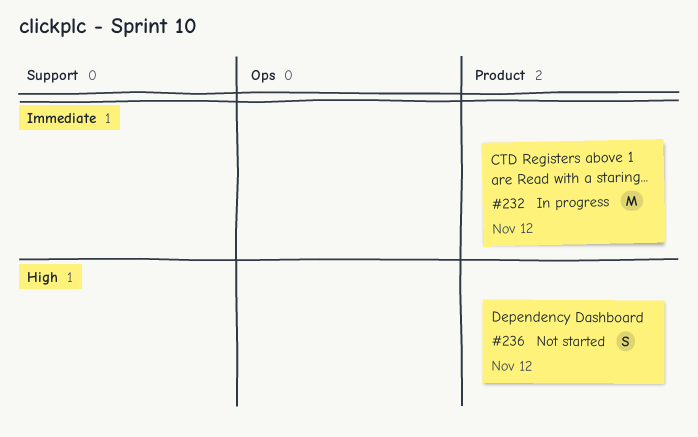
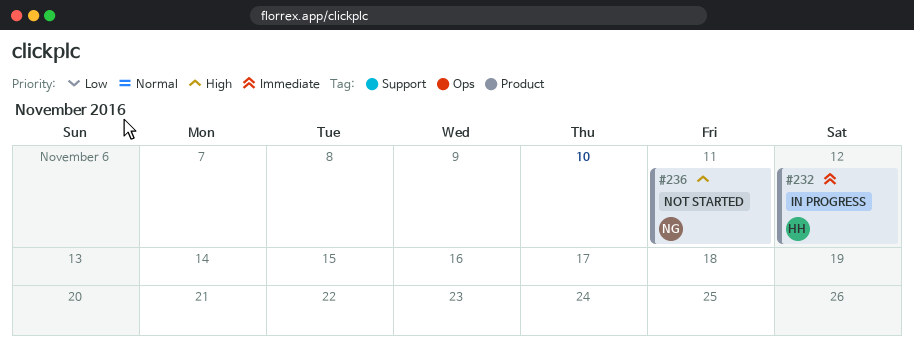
#236, due: Nov 12 -> Nov 11

